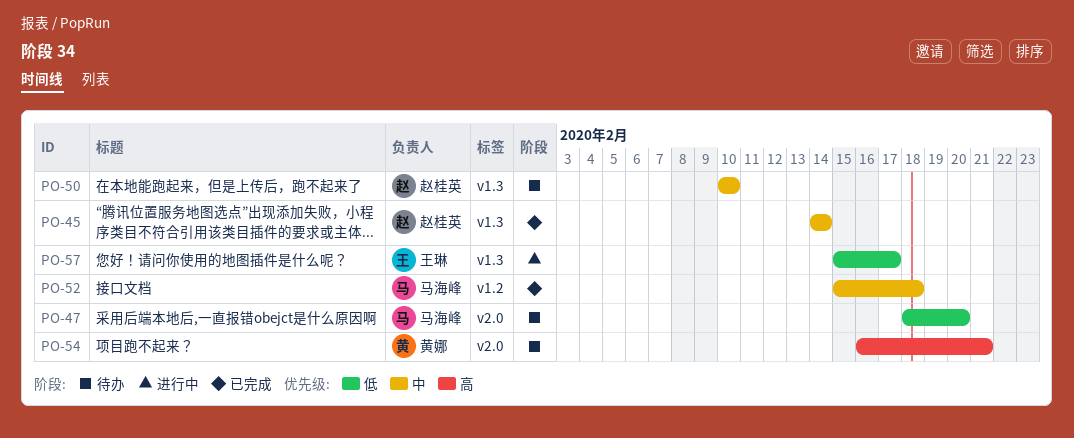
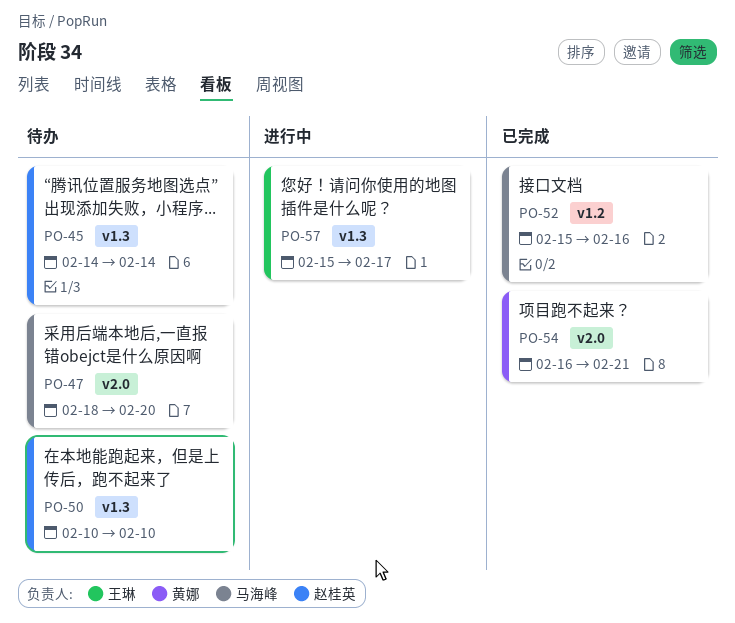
PO-45, status: 已完成 -> 待办
PO-52, due: Feb 18 -> Feb 16
PO-54, status: 待办 -> 已完成

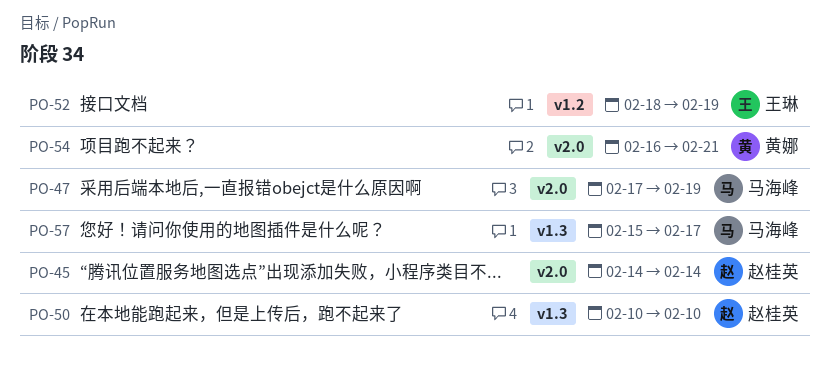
PO-45, label: v1.3 -> v2.0
PO-47, start: Feb 18 -> Feb 17
PO-47, due: Feb 20 -> Feb 19
PO-52, owner: 马海峰 -> 王琳
PO-52, start: Feb 15 -> Feb 18
PO-52, due: Feb 16 -> Feb 19
PO-57, owner: 王琳 -> 马海峰

